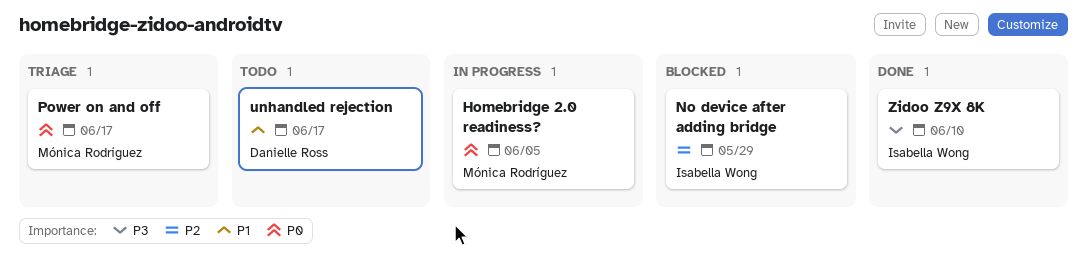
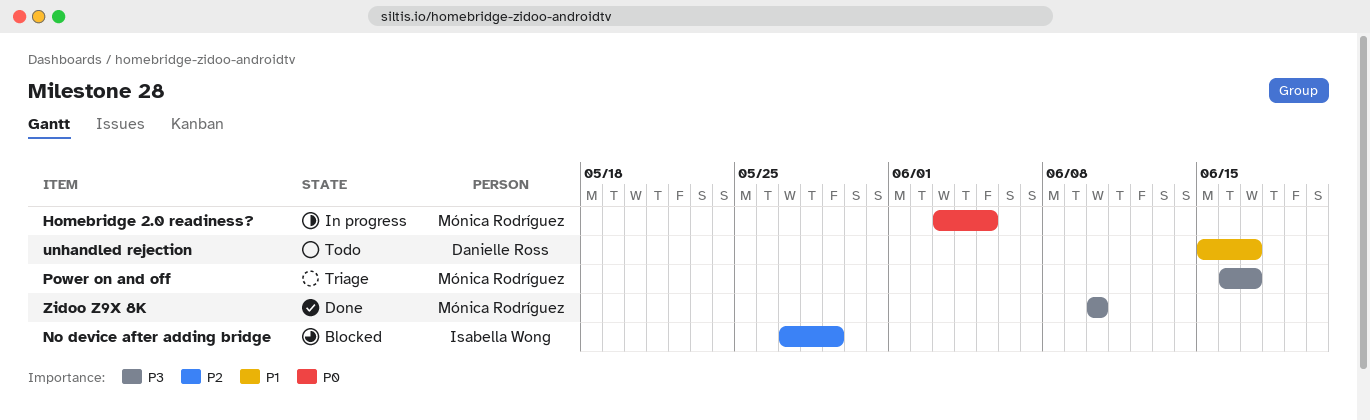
Power on and off, priority: P0 -> P3
Zidoo Z9X 8K, owner: Isabella Wong -> Mónica Rodríguez

